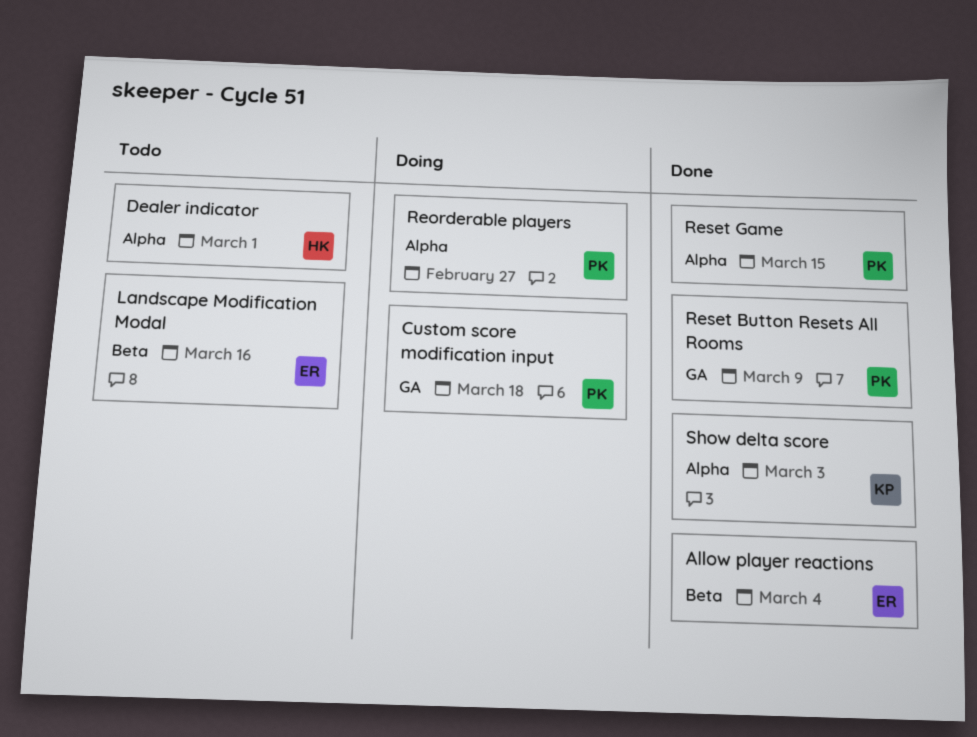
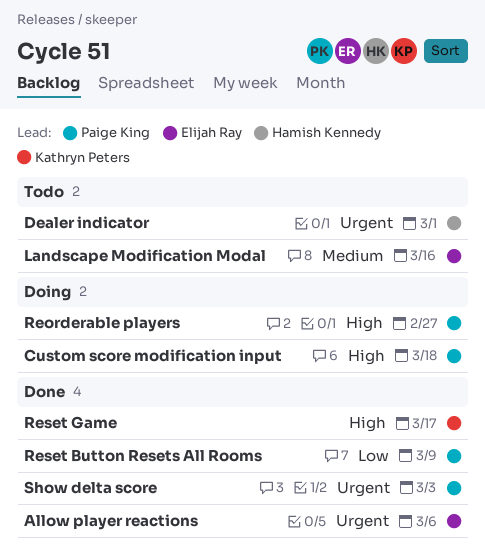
Allow player reactions, due: Mar 4 -> Mar 6
Reset Game, owner: Paige King -> Kathryn Peters
Reset Game, due: Mar 15 -> Mar 17
Show delta score, owner: Kathryn Peters -> Paige King

